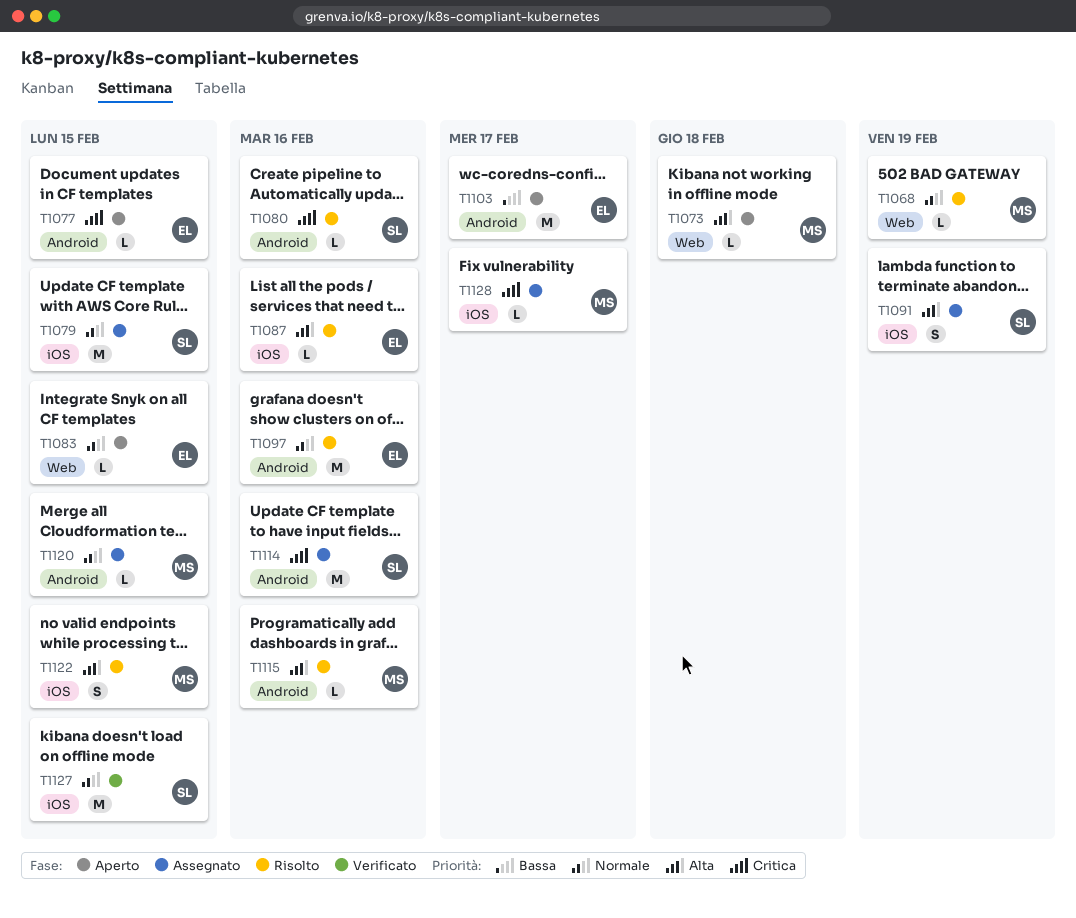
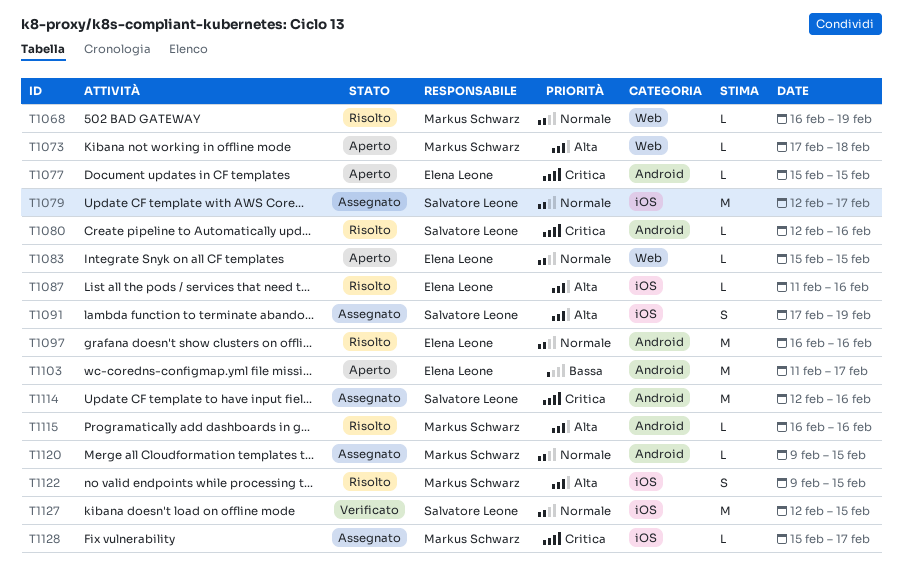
T1079, due: Feb 15 -> Feb 17

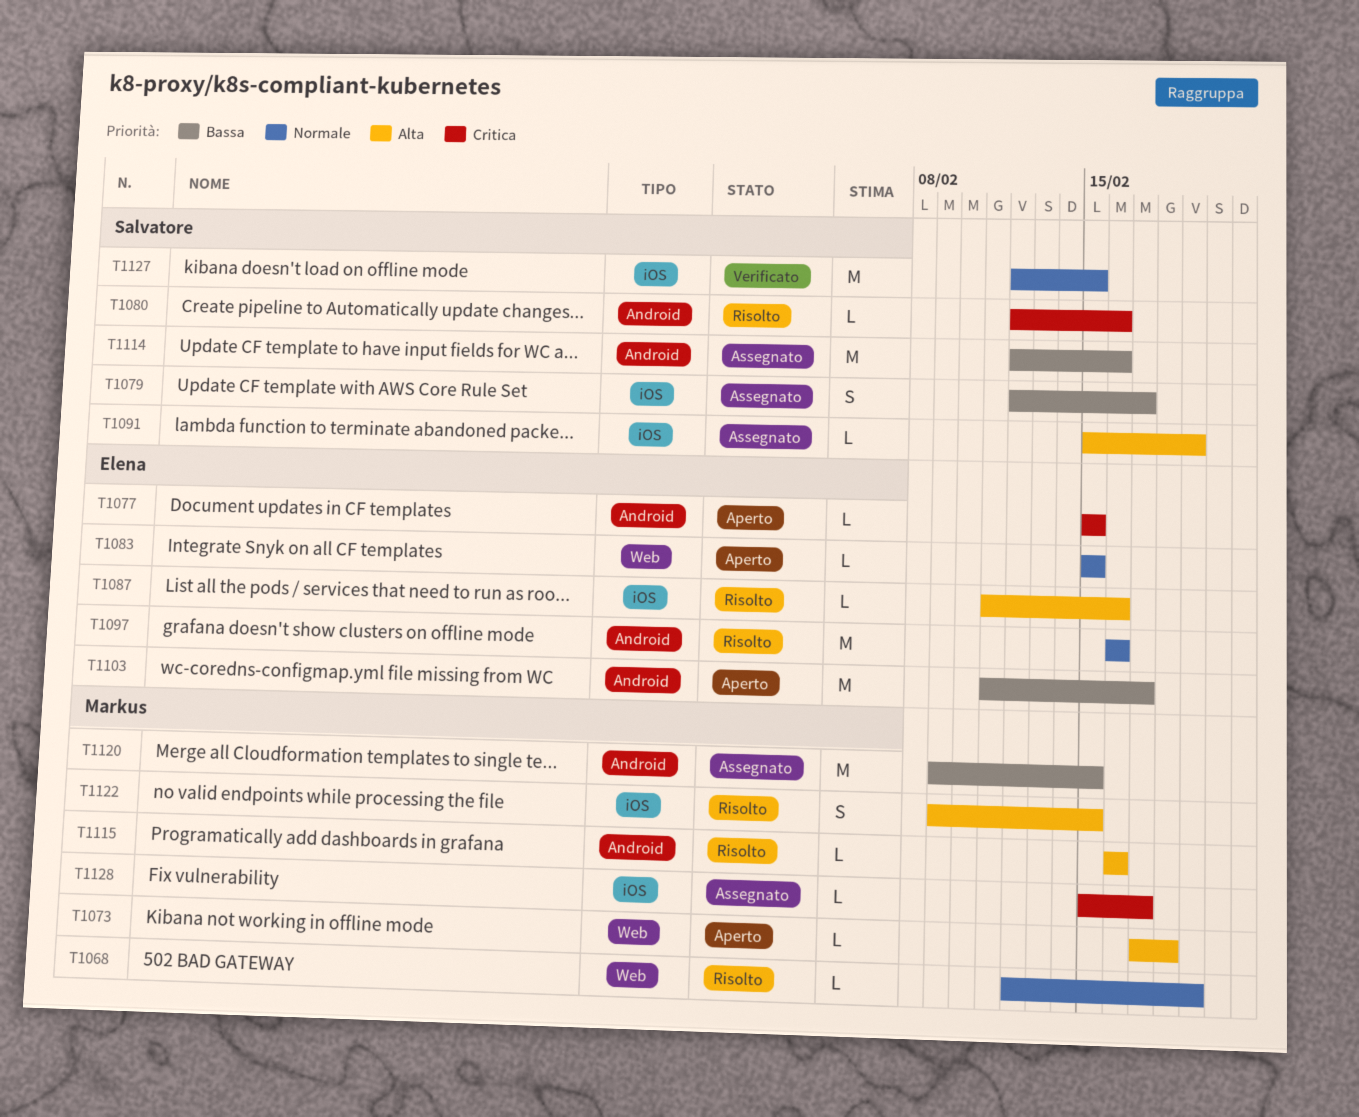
T1068, start: Feb 16 -> Feb 12
T1079, priority: Normale -> Bassa
T1079, estimate: M -> S
T1091, estimate: S -> L
T1091, start: Feb 17 -> Feb 15
T1114, priority: Critica -> Bassa
T1120, priority: Normale -> Bassa
T1120, estimate: L -> M

